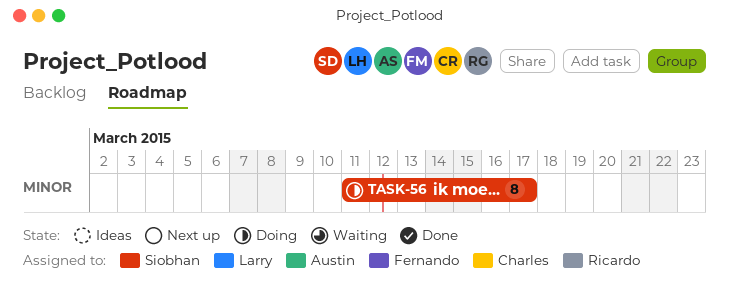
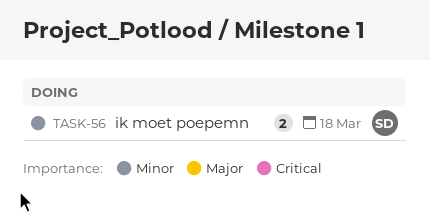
TASK-56, estimate: 8 -> 2
TASK-56, due: Mar 17 -> Mar 18

